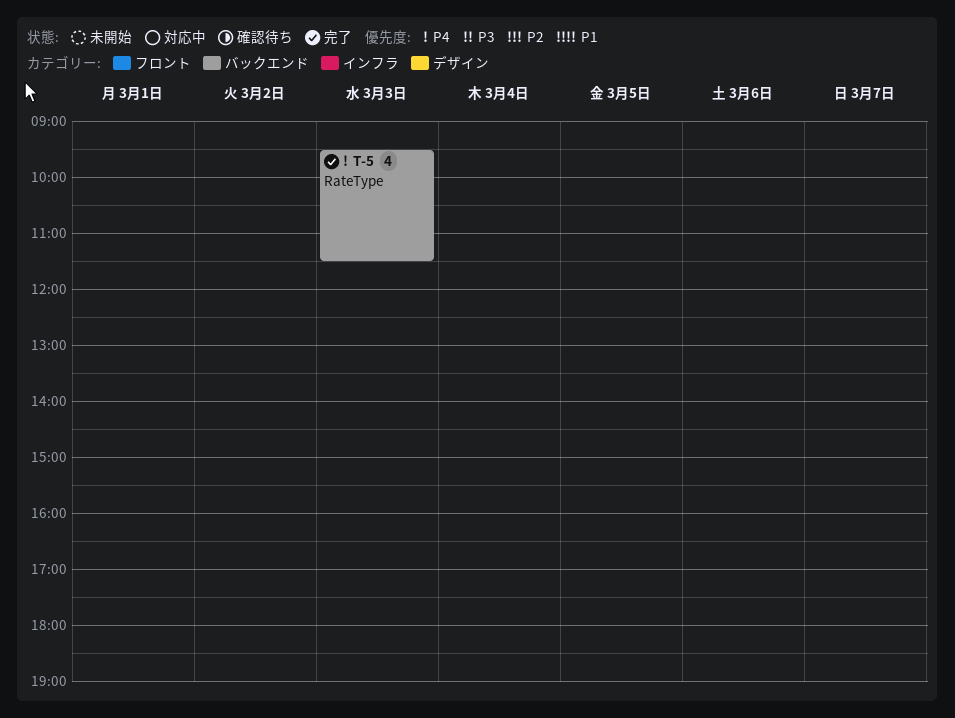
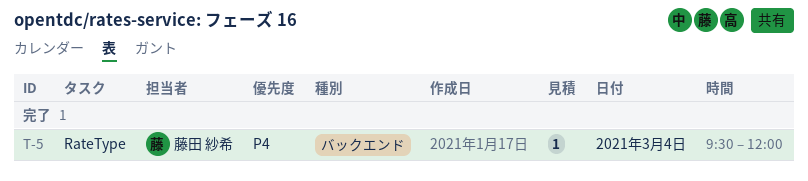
T-5, estimate: 4 -> 1
T-5, day: Mar 3 -> Mar 4
T-5, ends: 11:30 -> 12:00

